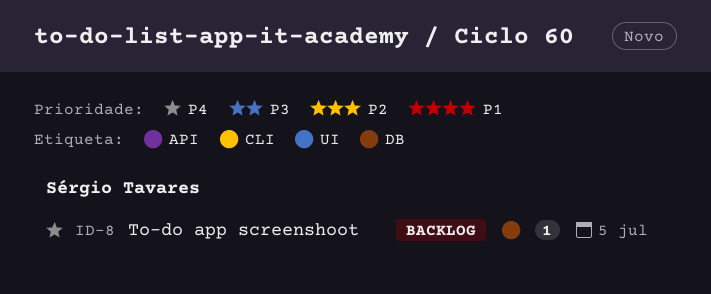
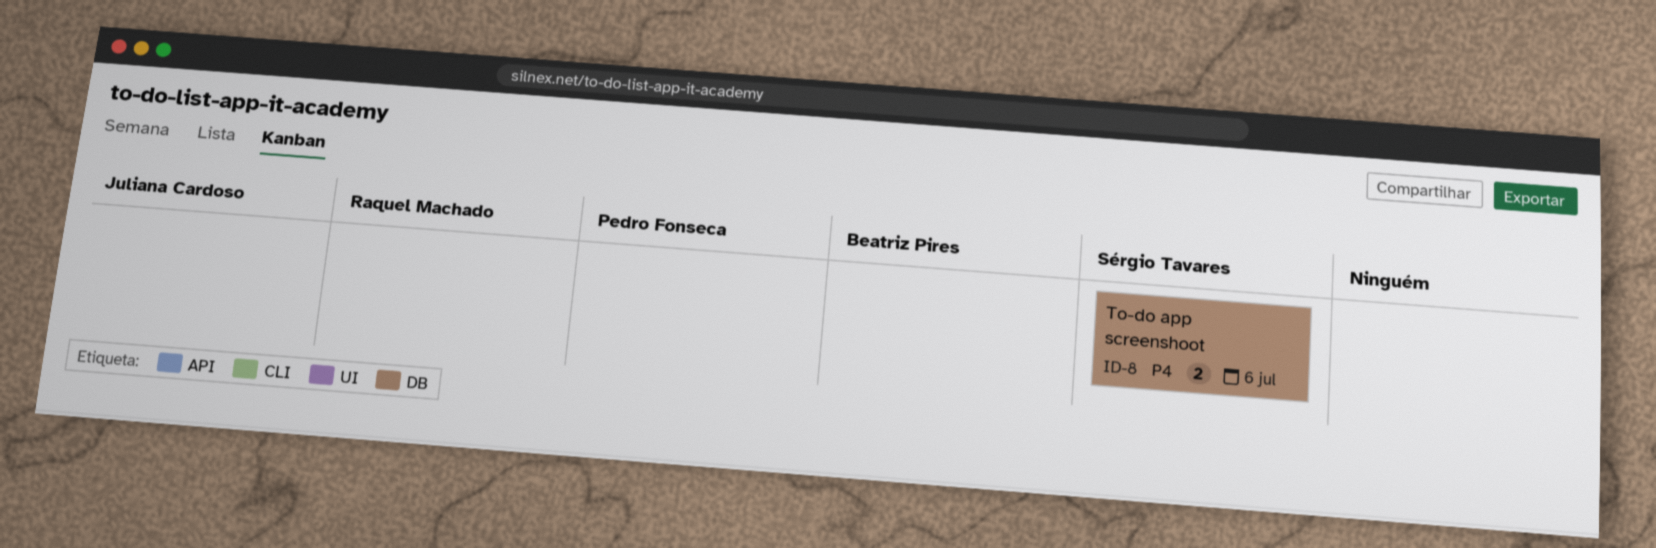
ID-8, estimate: 1 -> 2
ID-8, due: Jul 5 -> Jul 6

